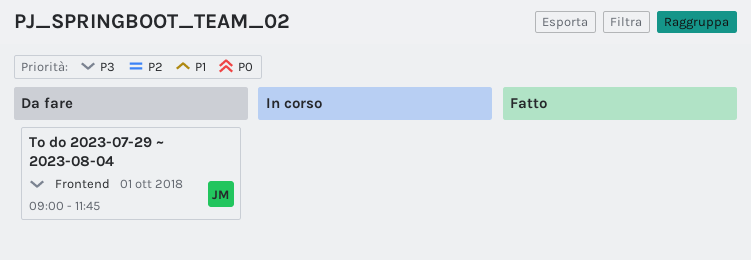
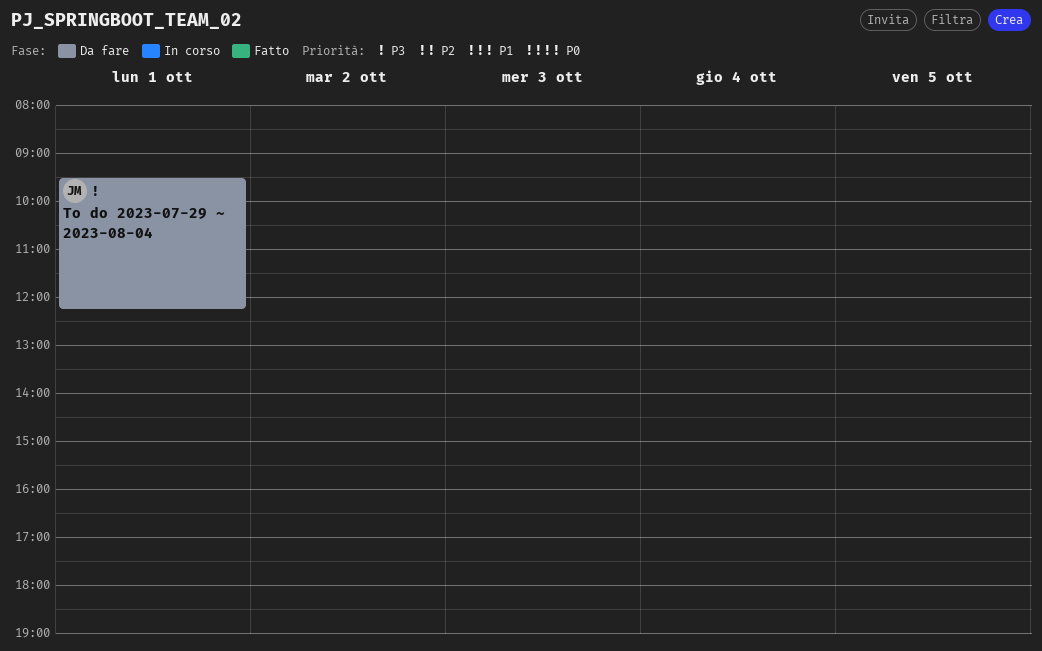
To do 2023-07-29 ~ 2023-08-04, begins: 09:00 -> 09:30
To do 2023-07-29 ~ 2023-08-04, ends: 11:45 -> 12:15

